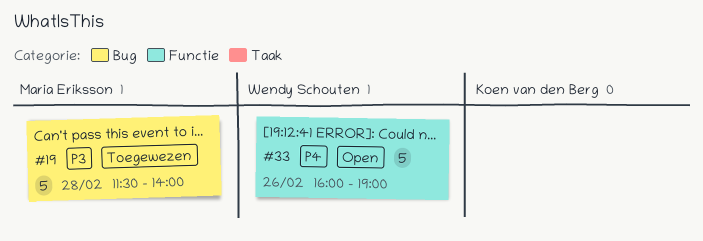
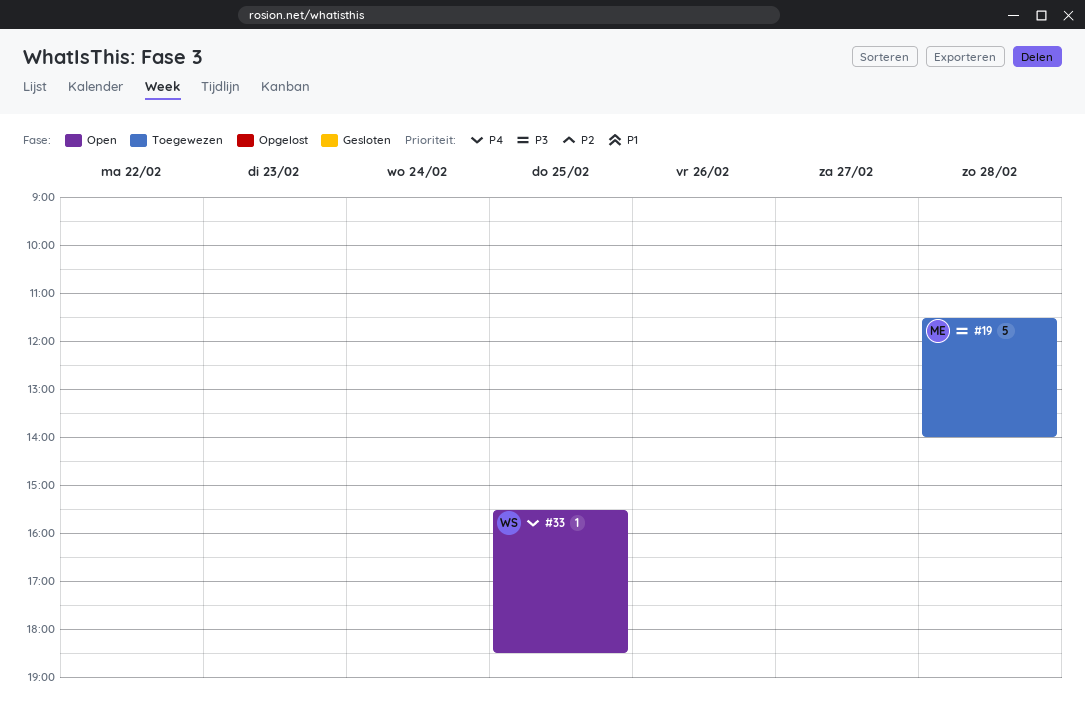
#33, estimate: 5 -> 1
#33, day: Feb 26 -> Feb 25
#33, begins: 16:00 -> 15:30
#33, ends: 19:00 -> 18:30

